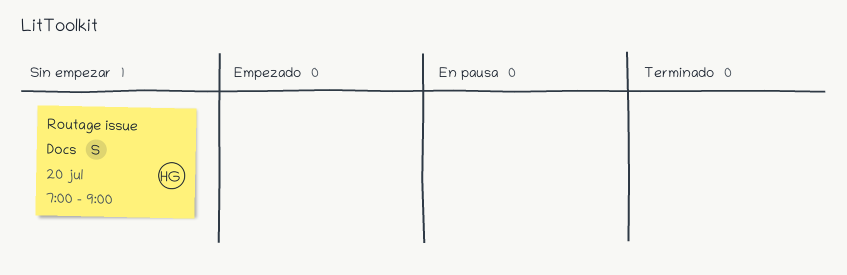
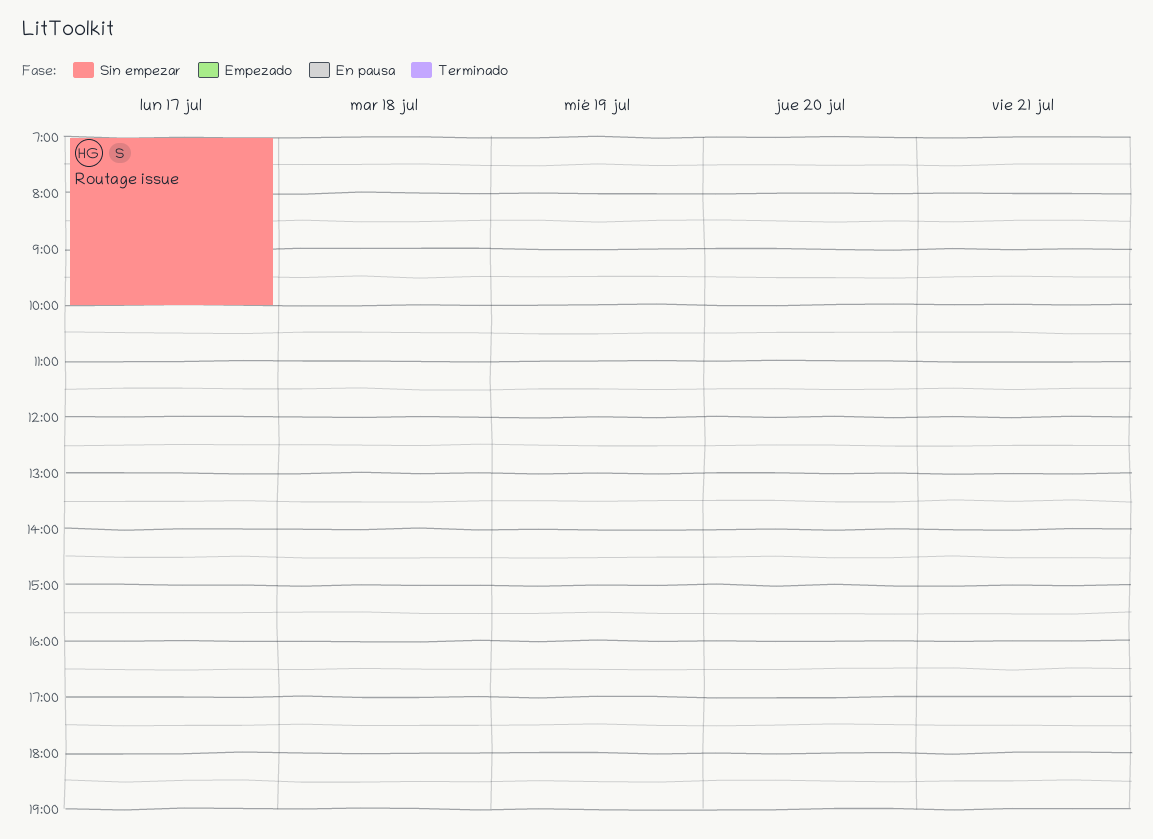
Routage issue, day: Jul 20 -> Jul 17
Routage issue, ends: 09:00 -> 10:00

